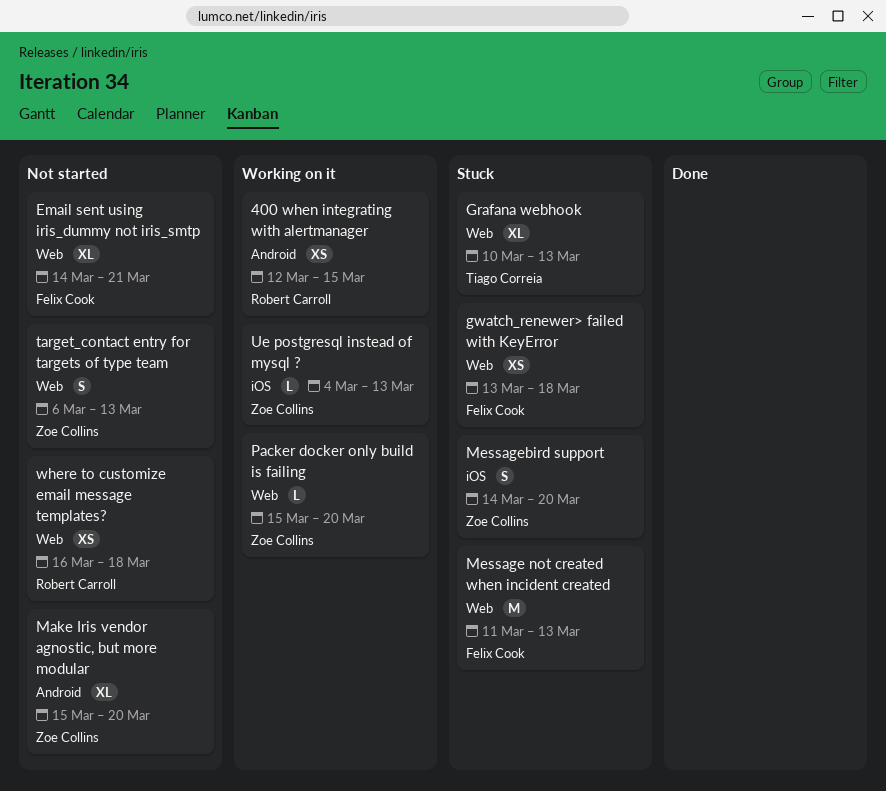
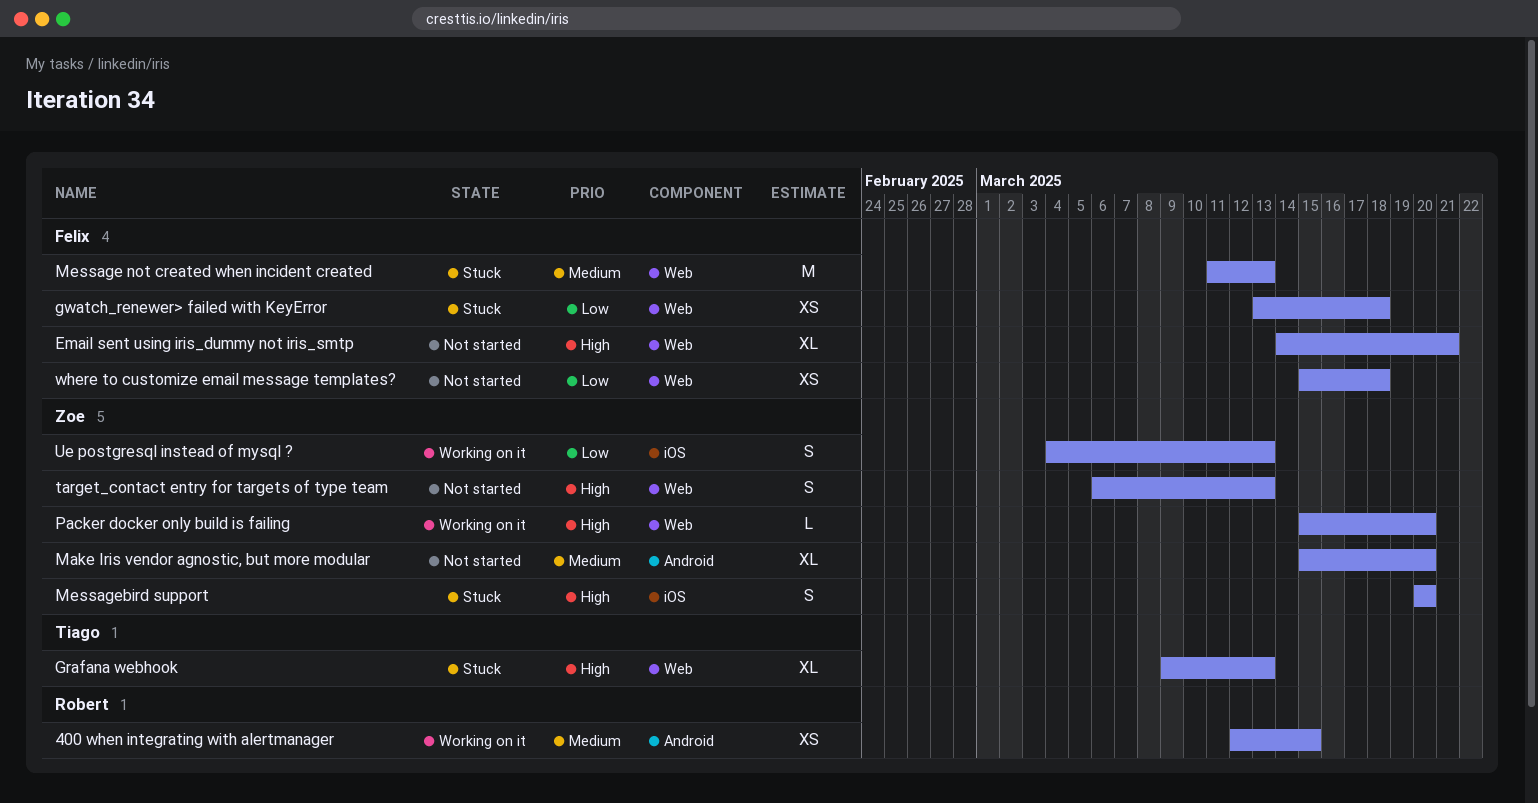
Grafana webhook, start: Mar 10 -> Mar 9
Messagebird support, start: Mar 14 -> Mar 20
Ue postgresql instead of mysql ?, estimate: L -> S
where to customize email message templates?, owner: Robert Carroll -> Felix Cook
where to customize email message templates?, start: Mar 16 -> Mar 15

